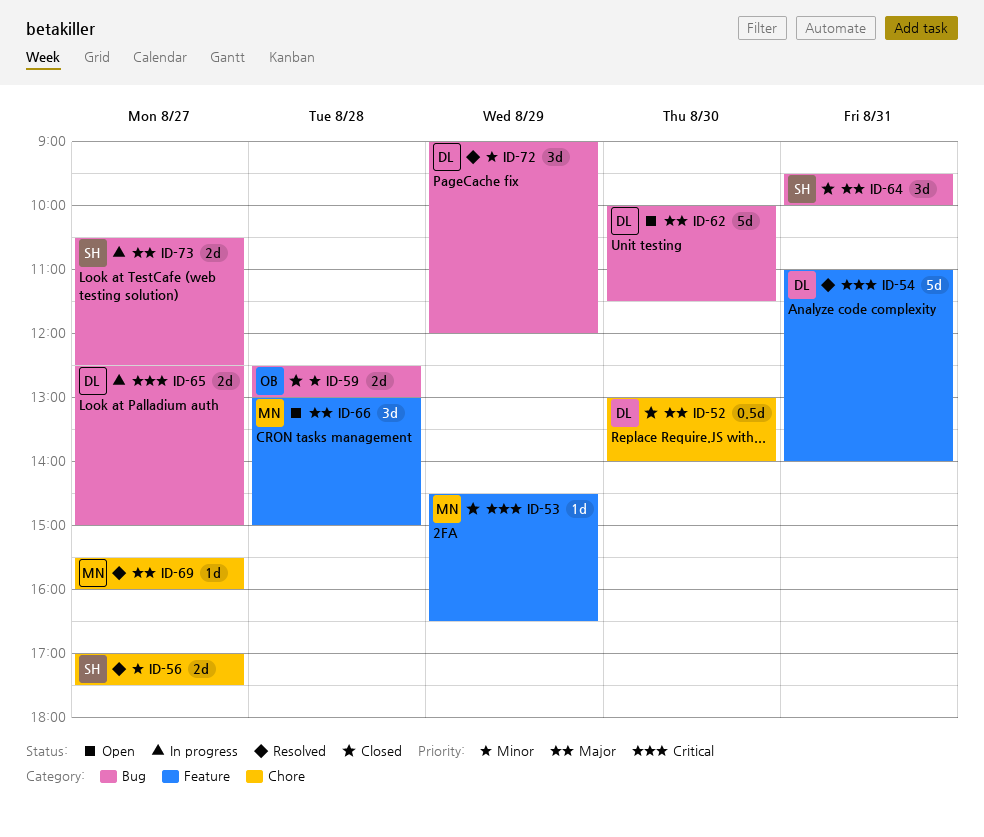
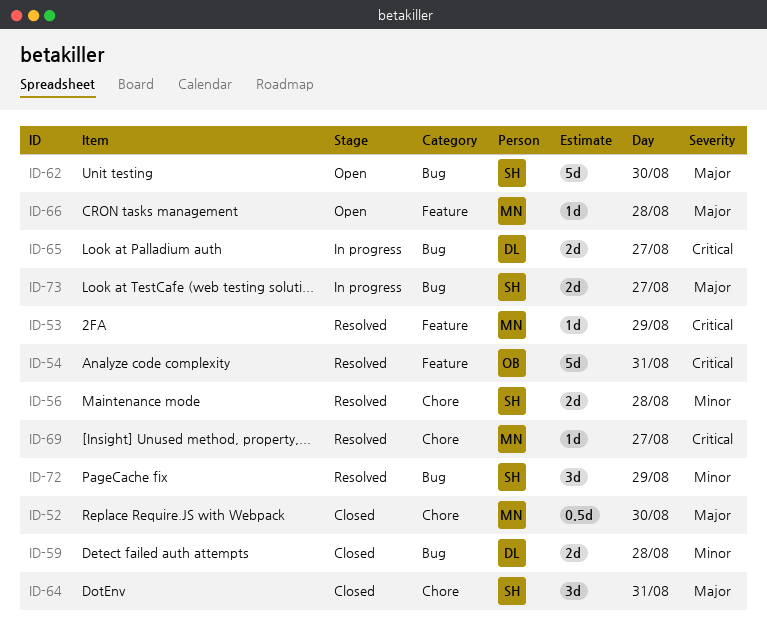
ID-52, owner: DL -> MN
ID-53, status: Closed -> Resolved
ID-54, owner: DL -> OB
ID-56, day: Aug 27 -> Aug 28
ID-59, owner: OB -> DL
ID-62, owner: DL -> SH
ID-64, label: Bug -> Chore
ID-66, estimate: 3d -> 1d
ID-69, priority: Major -> Critical
ID-72, owner: DL -> SH

